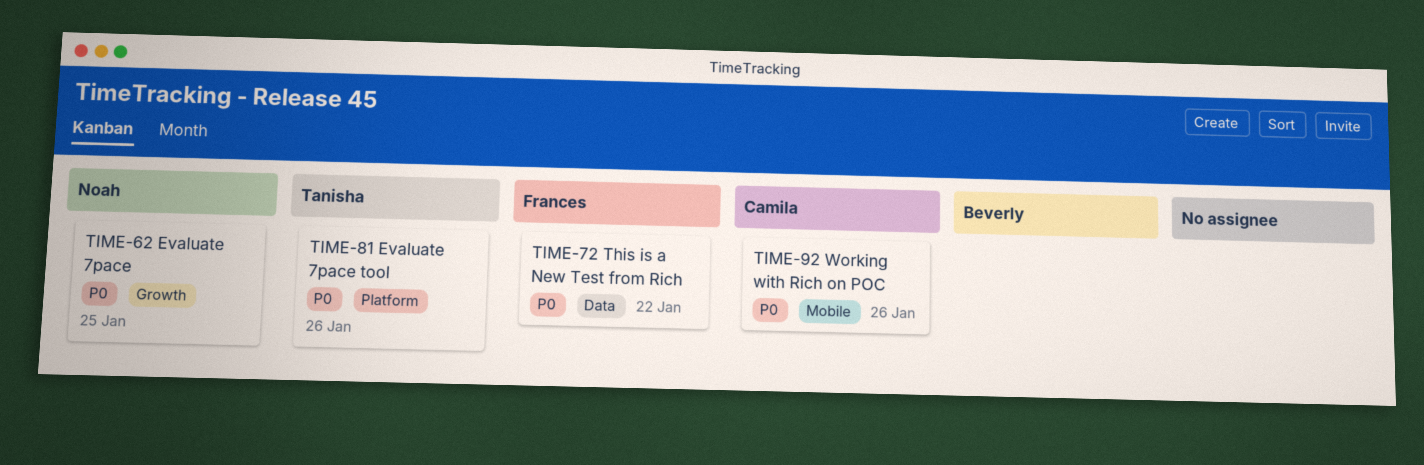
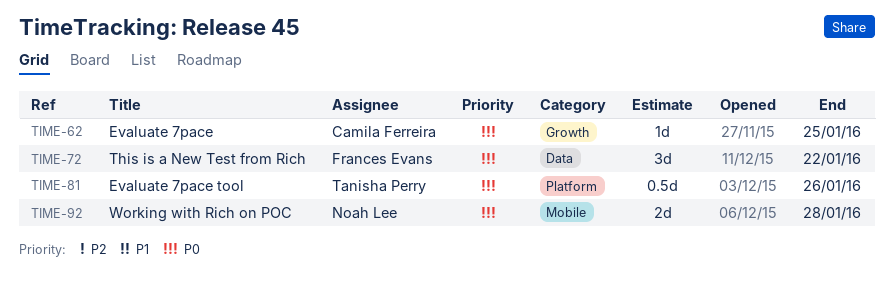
TIME-62, owner: Noah Lee -> Camila Ferreira
TIME-92, owner: Camila Ferreira -> Noah Lee
TIME-92, due: Jan 26 -> Jan 28

